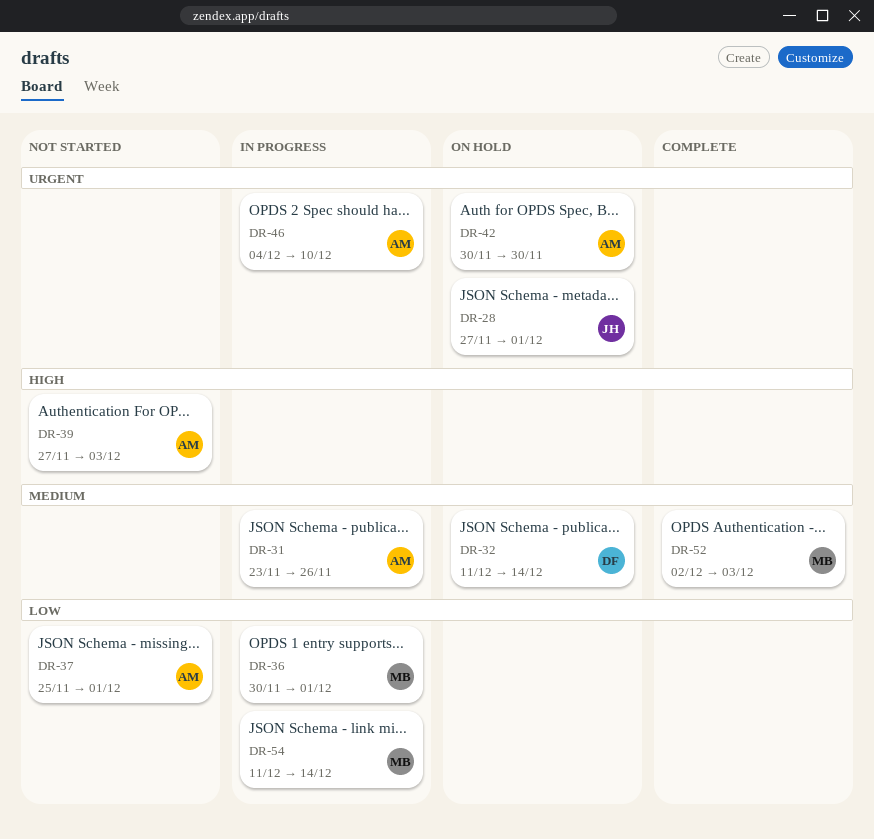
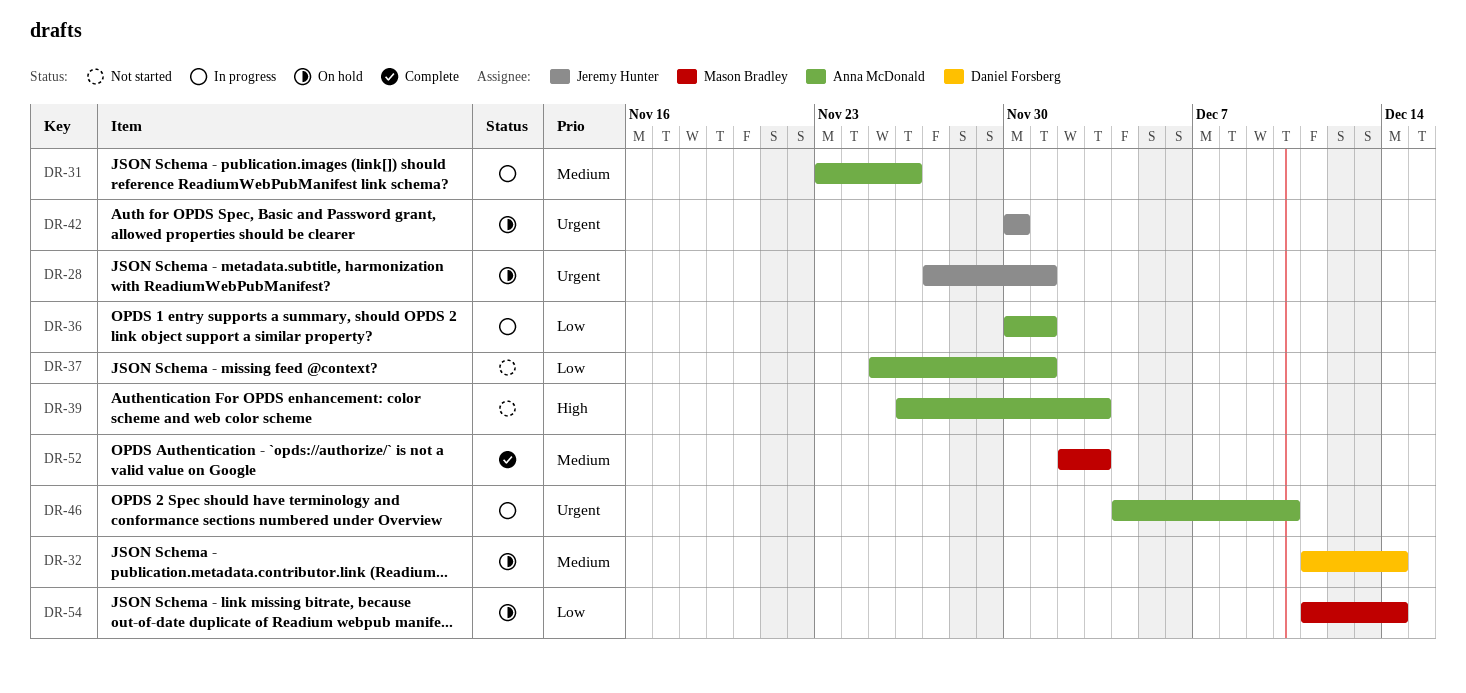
DR-36, owner: Mason Bradley -> Anna McDonald
DR-39, start: Nov 27 -> Nov 26
DR-42, owner: Anna McDonald -> Jeremy Hunter
DR-54, status: In progress -> On hold

